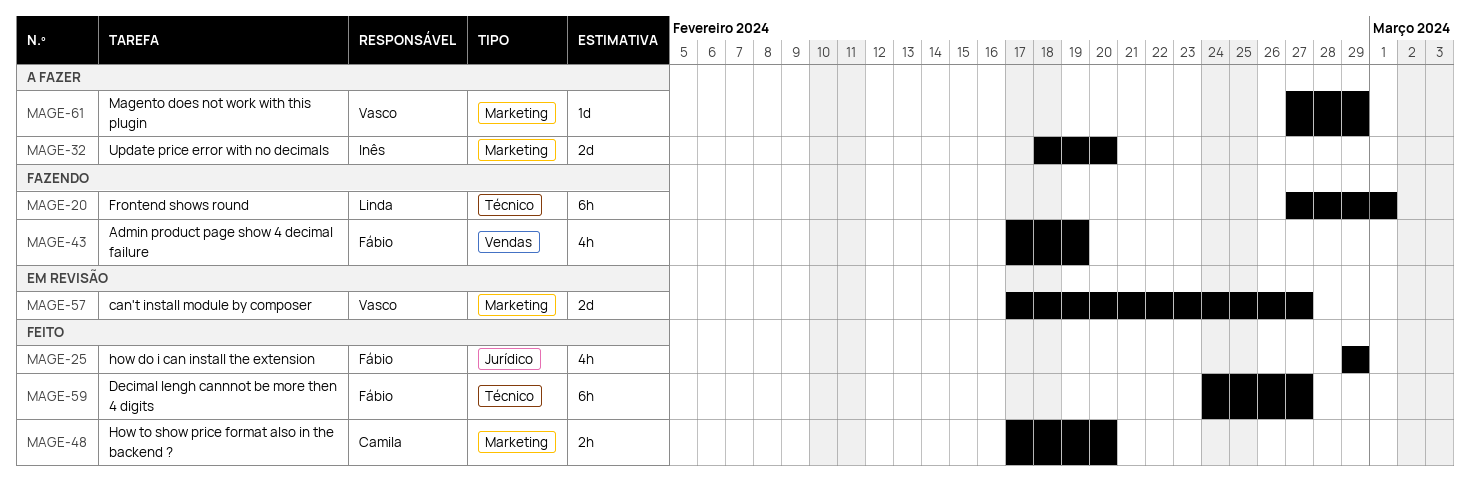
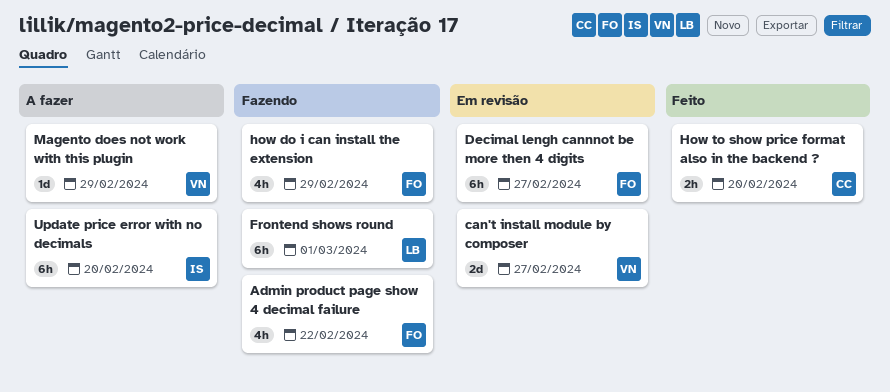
Admin product page show 4 decimal failure, due: Feb 19 -> Feb 22
Decimal lengh cannnot be more then 4 digits, status: Feito -> Em revisão
how do i can install the extension, status: Feito -> Fazendo
Update price error with no decimals, estimate: 2d -> 6h

